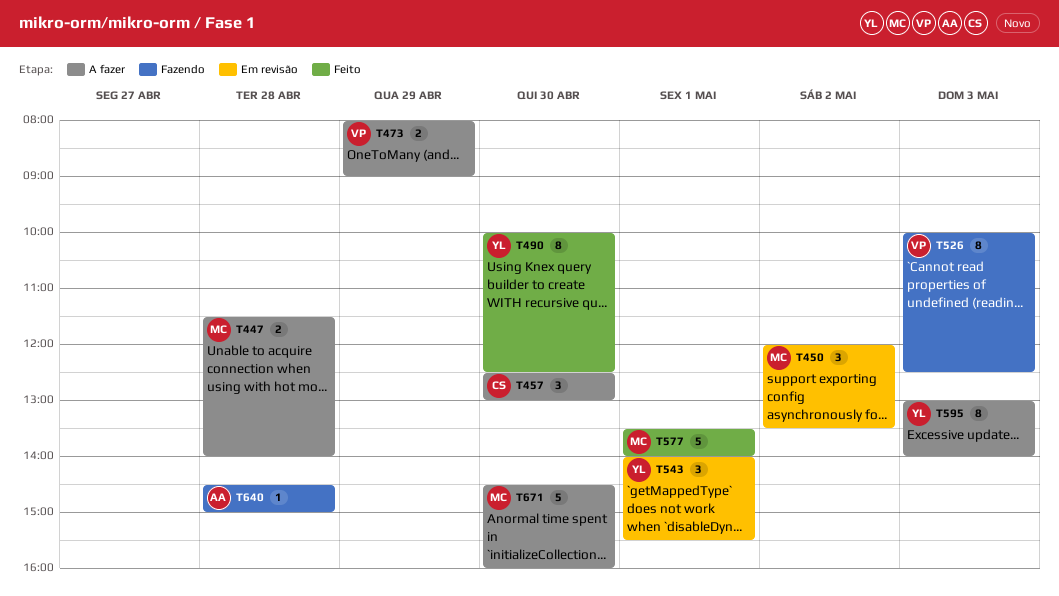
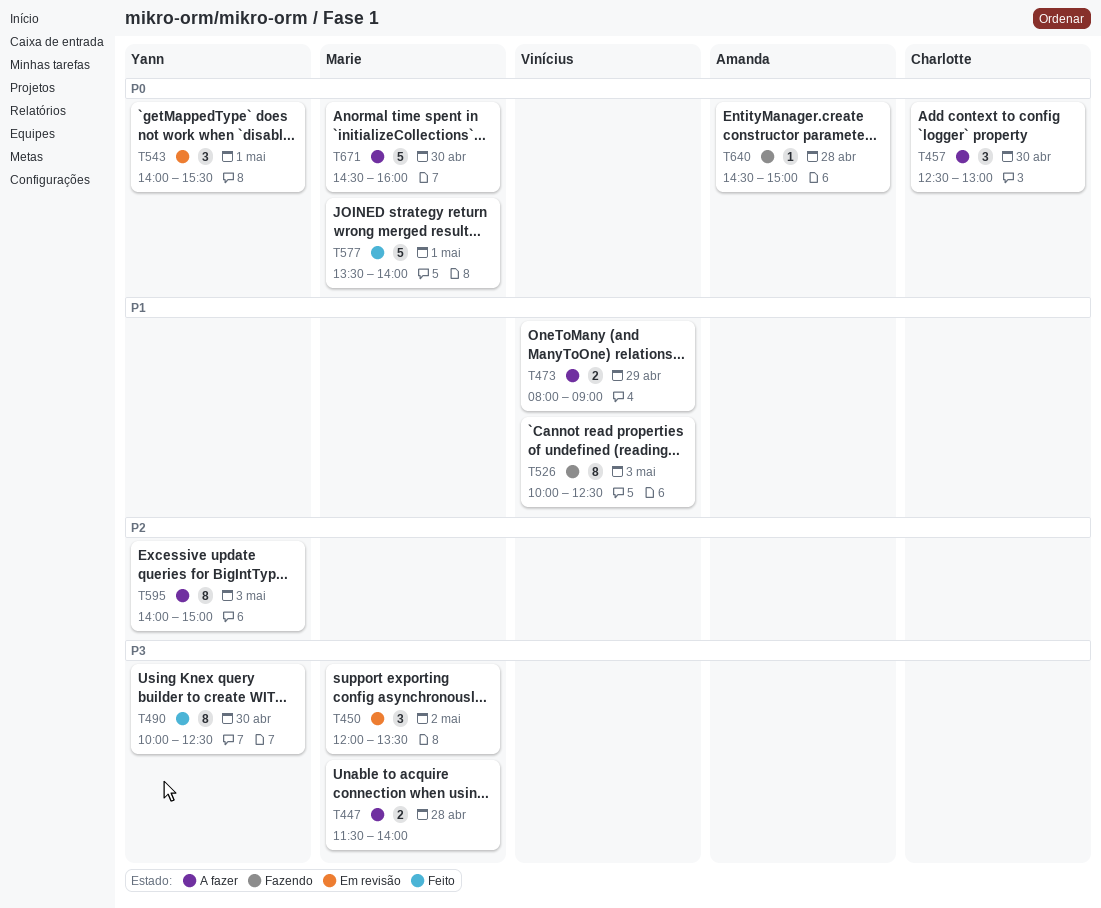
T595, begins: 13:00 -> 14:00
T595, ends: 14:00 -> 15:00

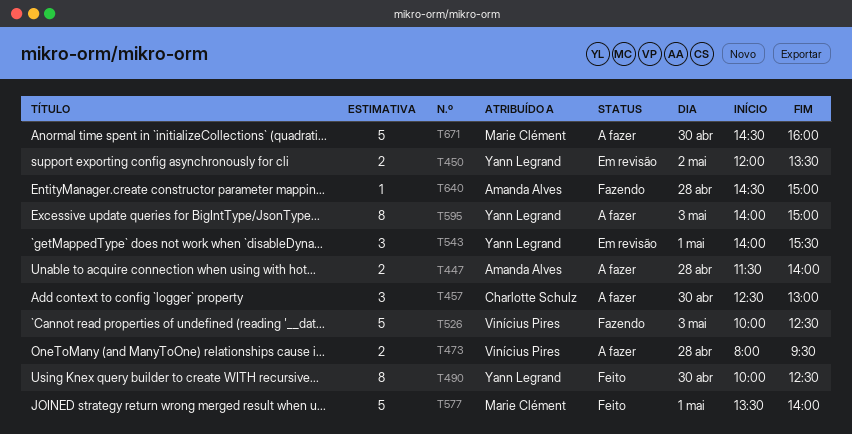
T447, owner: Marie Clément -> Amanda Alves
T450, owner: Marie Clément -> Yann Legrand
T450, estimate: 3 -> 2
T473, day: Apr 29 -> Apr 28
T473, ends: 09:00 -> 09:30
T526, estimate: 8 -> 5

